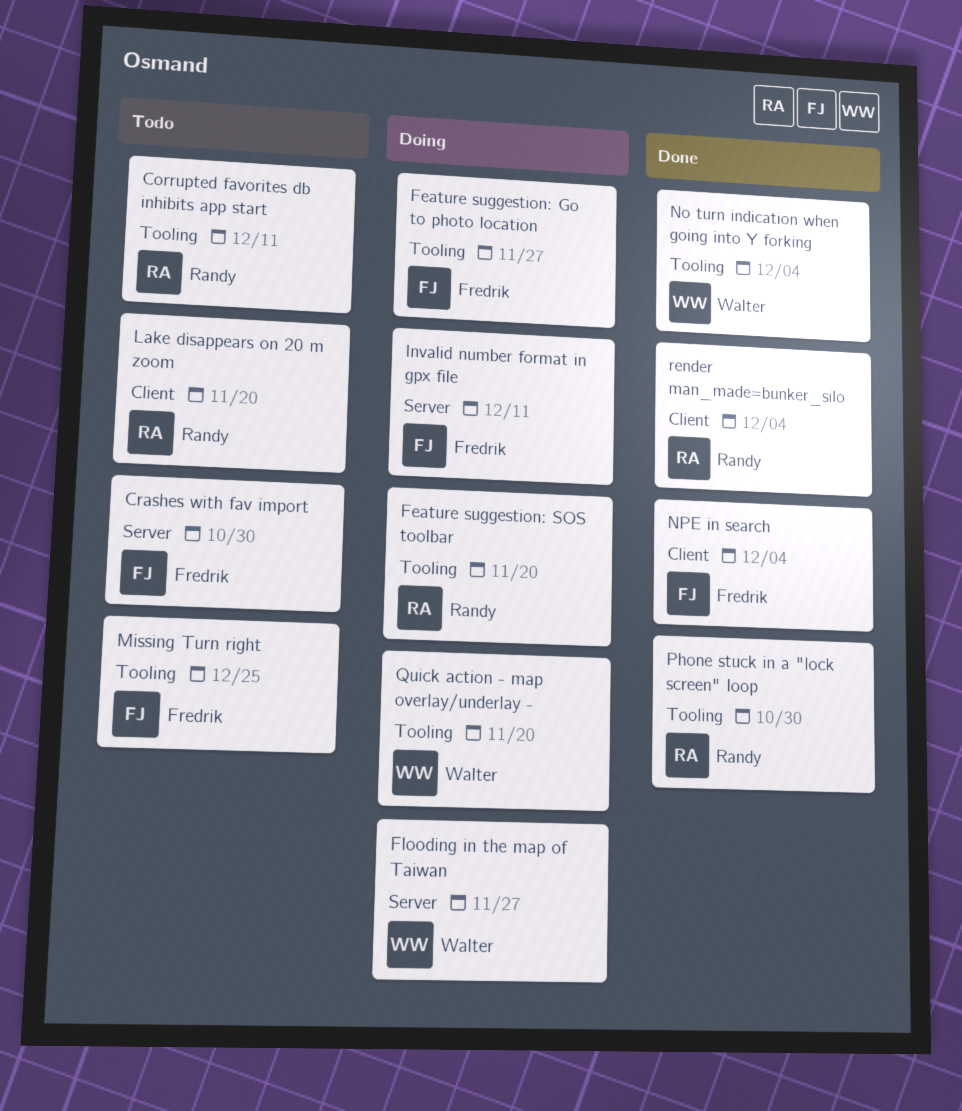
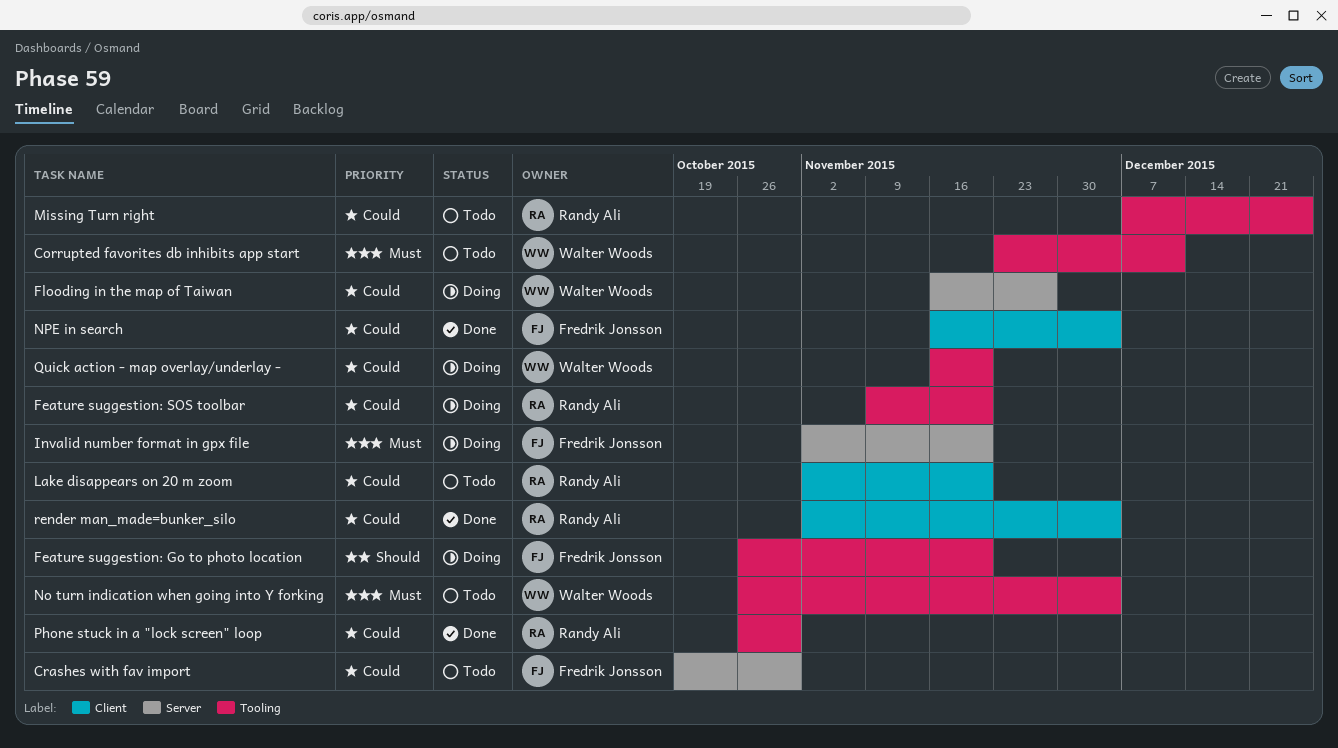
Corrupted favorites db inhibits app start, owner: Randy Ali -> Walter Woods
Feature suggestion: Go to photo location, due: Nov 27 -> Nov 20
Invalid number format in gpx file, due: Dec 11 -> Nov 20
Missing Turn right, owner: Fredrik Jonsson -> Randy Ali
No turn indication when going into Y forking, status: Done -> Todo

